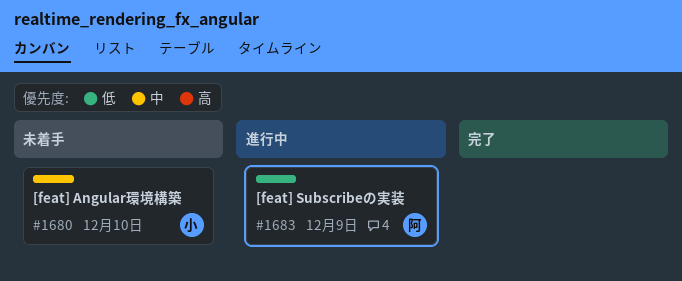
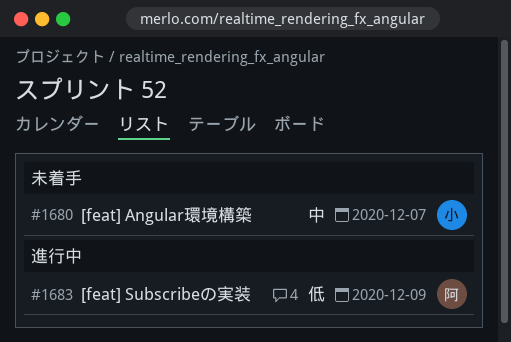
#1680, due: Dec 10 -> Dec 7

